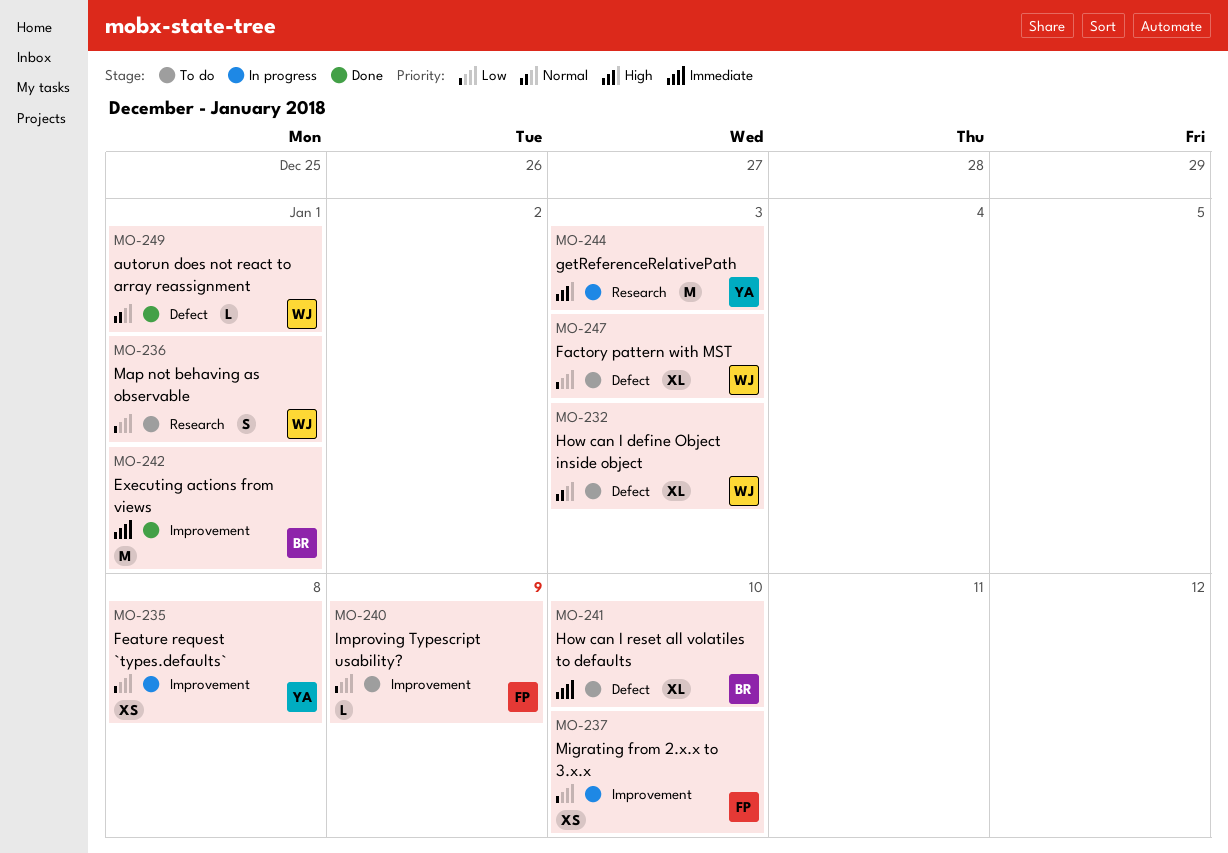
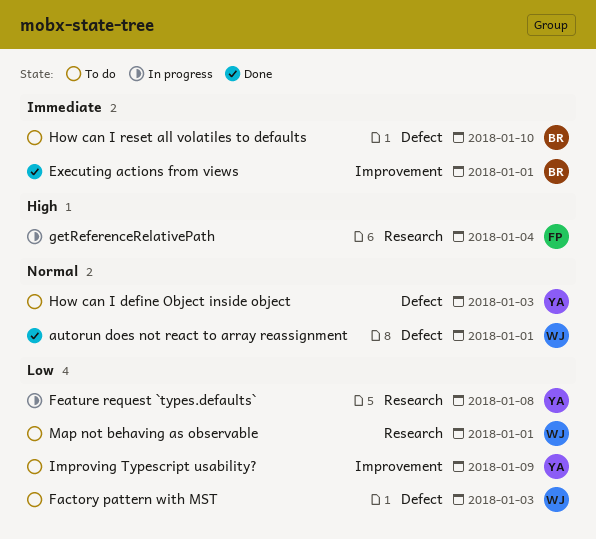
Feature request `types.defaults`, label: Improvement -> Research
getReferenceRelativePath, owner: YA -> FP
getReferenceRelativePath, due: Jan 3 -> Jan 4
How can I define Object inside object, owner: WJ -> YA
Improving Typescript usability?, owner: FP -> YA
Migrating from 2.x.x to 3.x.x: present -> none

